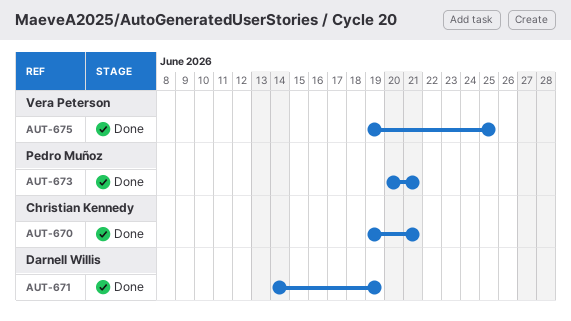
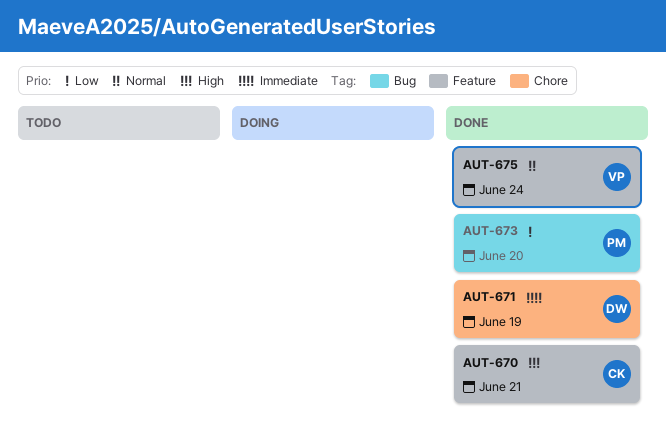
AUT-673, due: Jun 21 -> Jun 20
AUT-675, due: Jun 25 -> Jun 24

